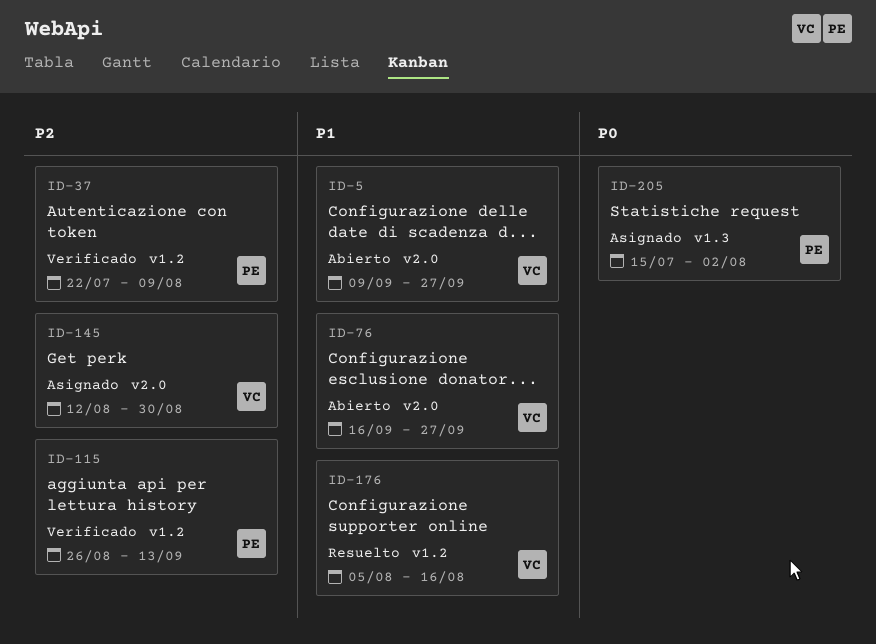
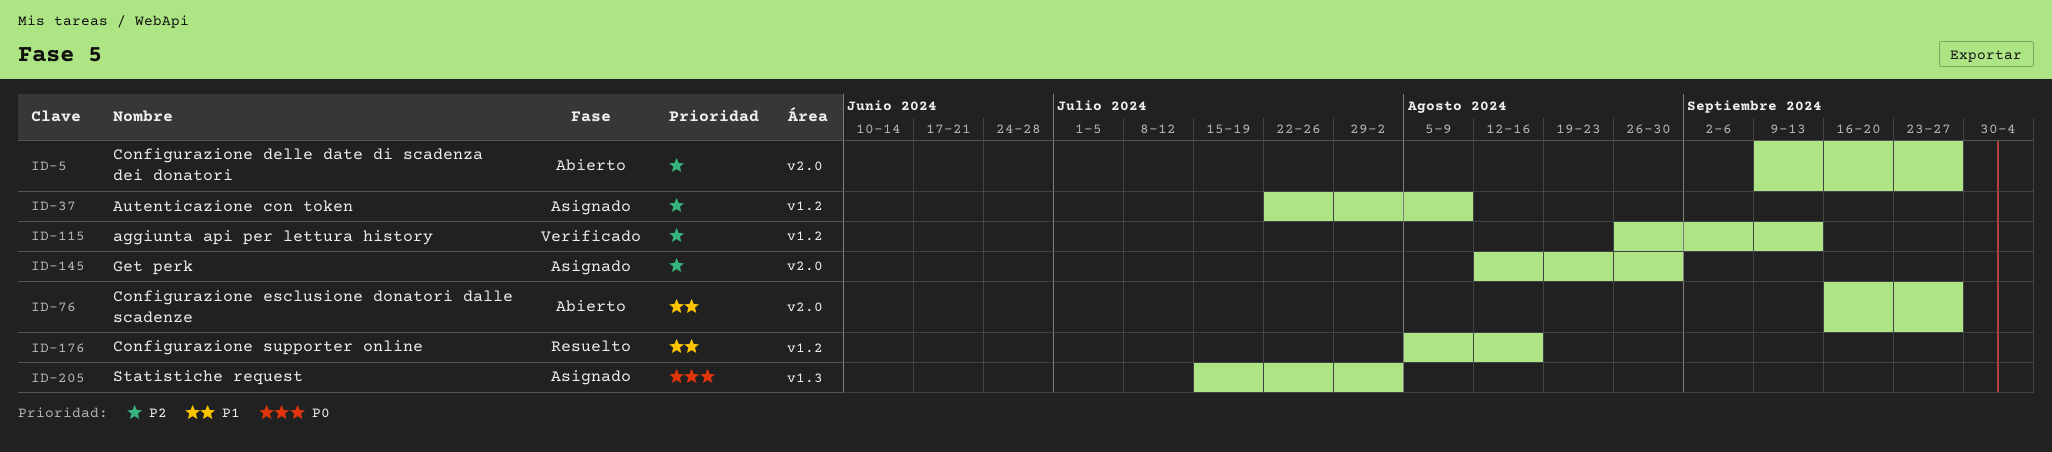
ID-5, priority: P1 -> P2
ID-37, status: Verificado -> Asignado

